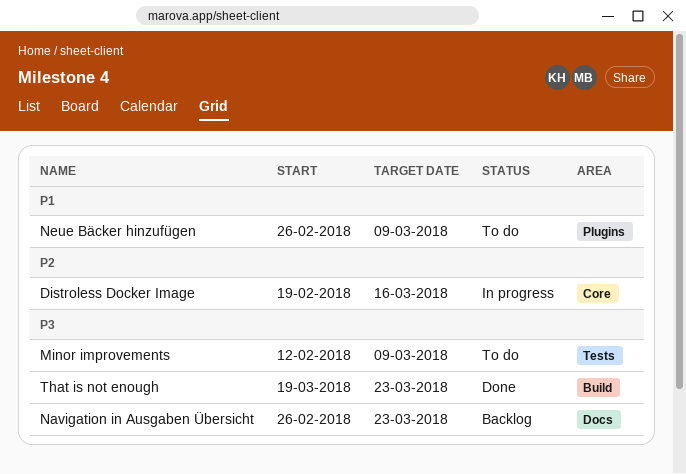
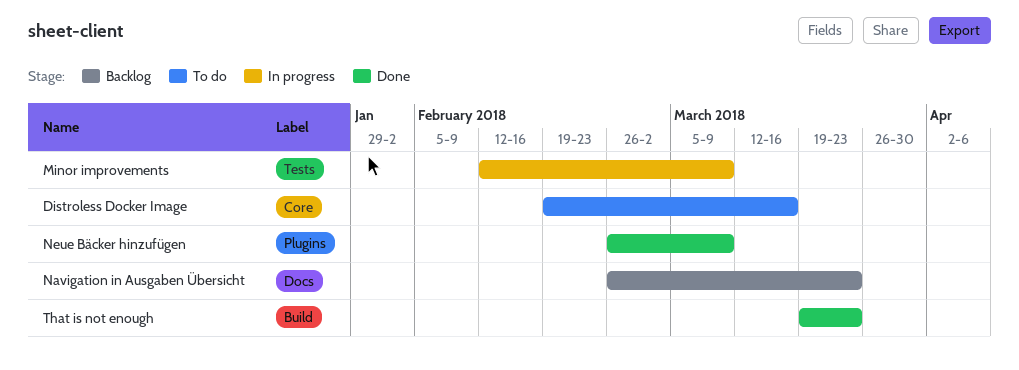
Distroless Docker Image, status: In progress -> To do
Minor improvements, status: To do -> In progress
Neue Bäcker hinzufügen, status: To do -> Done

